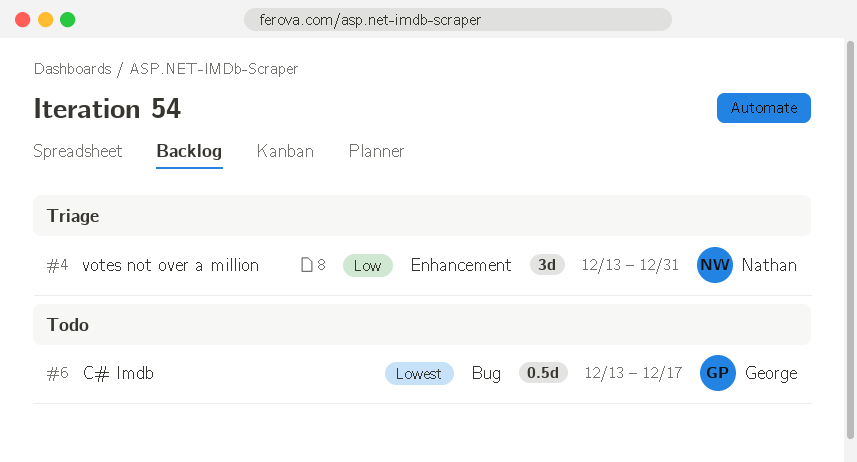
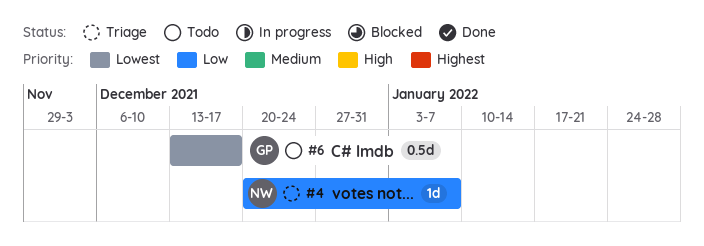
#4, estimate: 3d -> 1d
#4, start: Dec 13 -> Dec 20
#4, due: Dec 31 -> Jan 7

